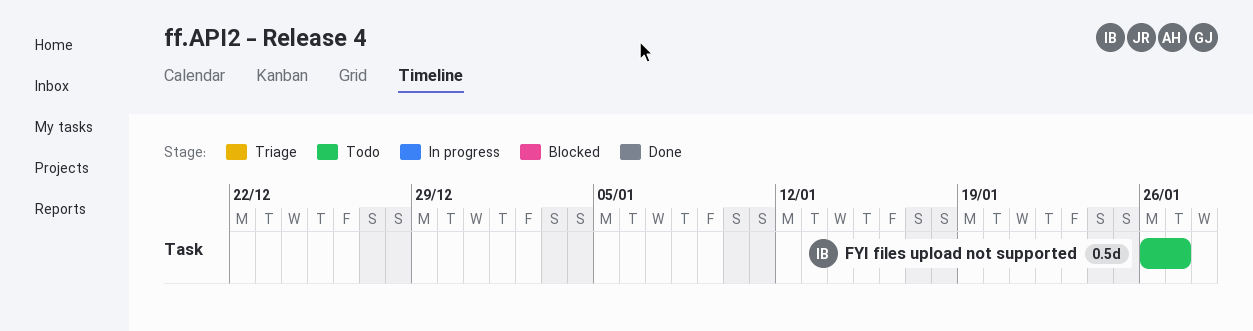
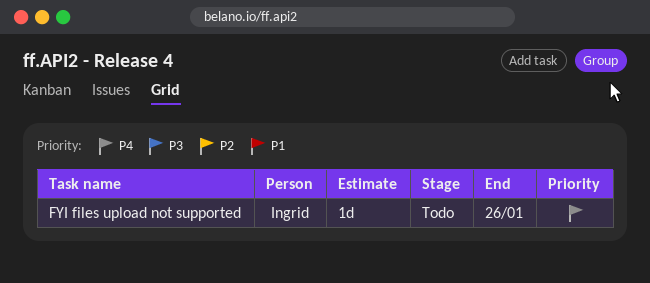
FYI files upload not supported, estimate: 0.5d -> 1d
FYI files upload not supported, due: Jan 27 -> Jan 26

